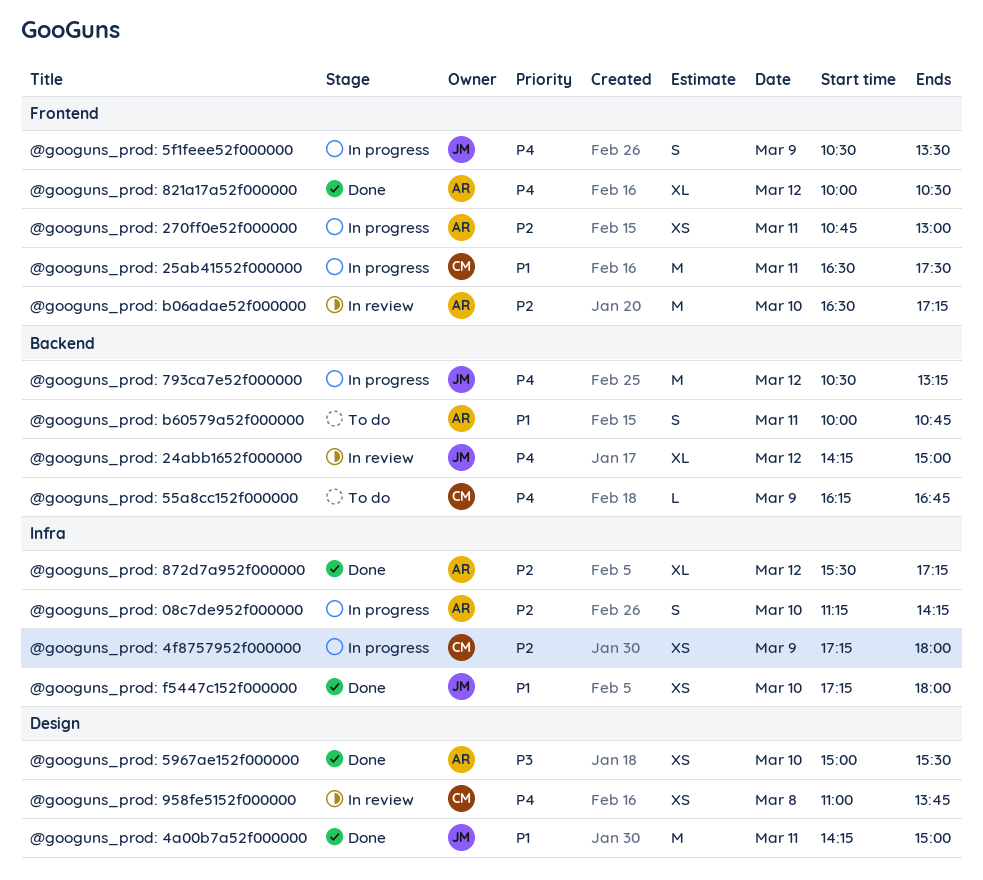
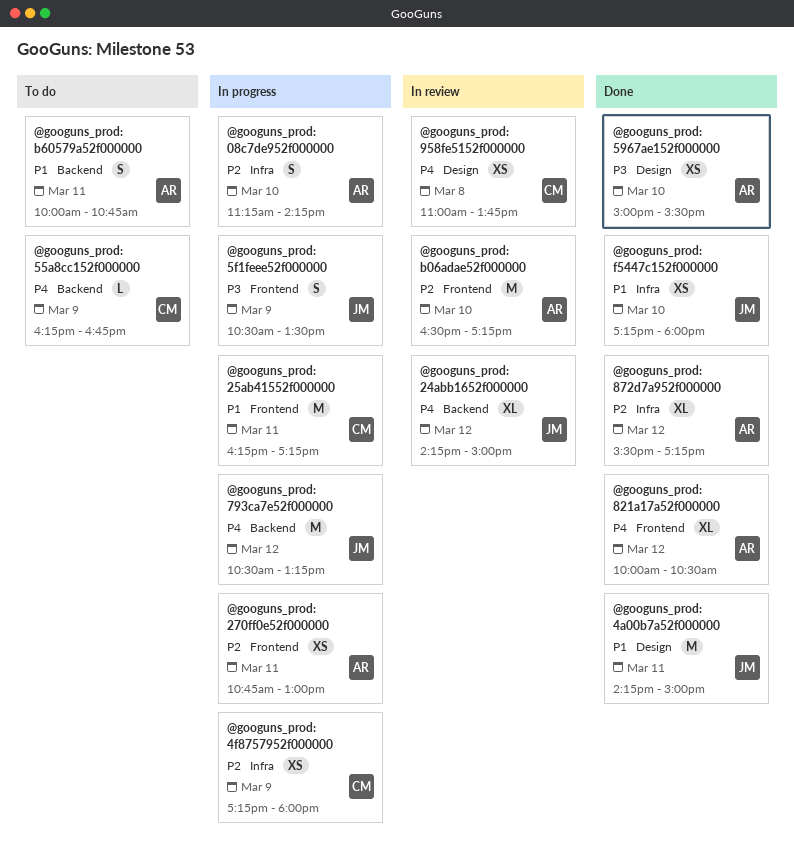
@googuns_prod: 25ab41552f000000, begins: 16:30 -> 16:15
@googuns_prod: 25ab41552f000000, ends: 17:30 -> 17:15
@googuns_prod: 5f1feee52f000000, priority: P4 -> P3

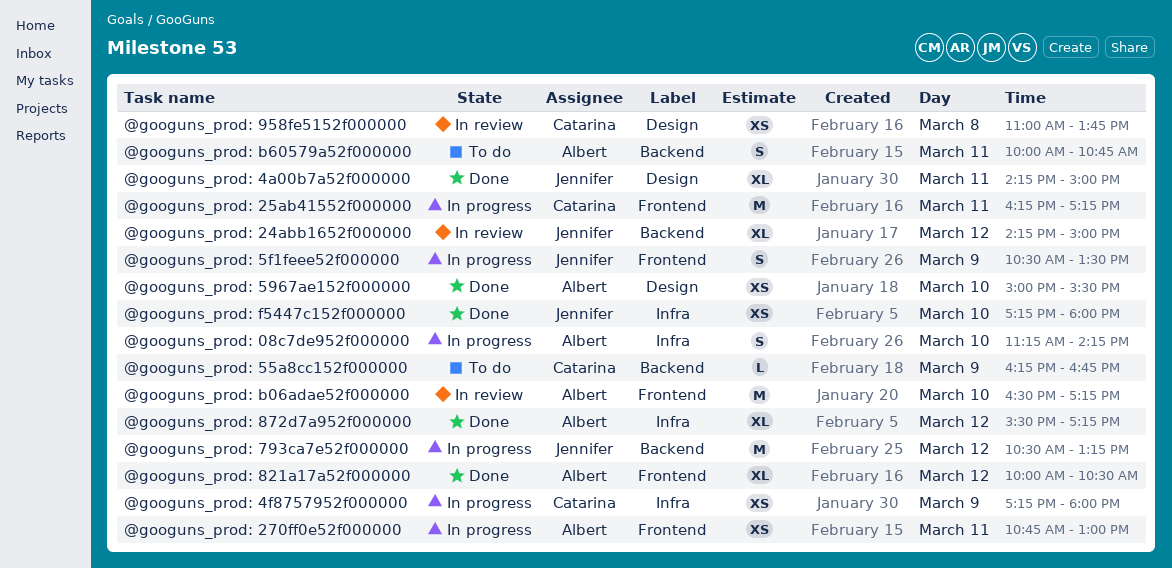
@googuns_prod: 4a00b7a52f000000, estimate: M -> XL

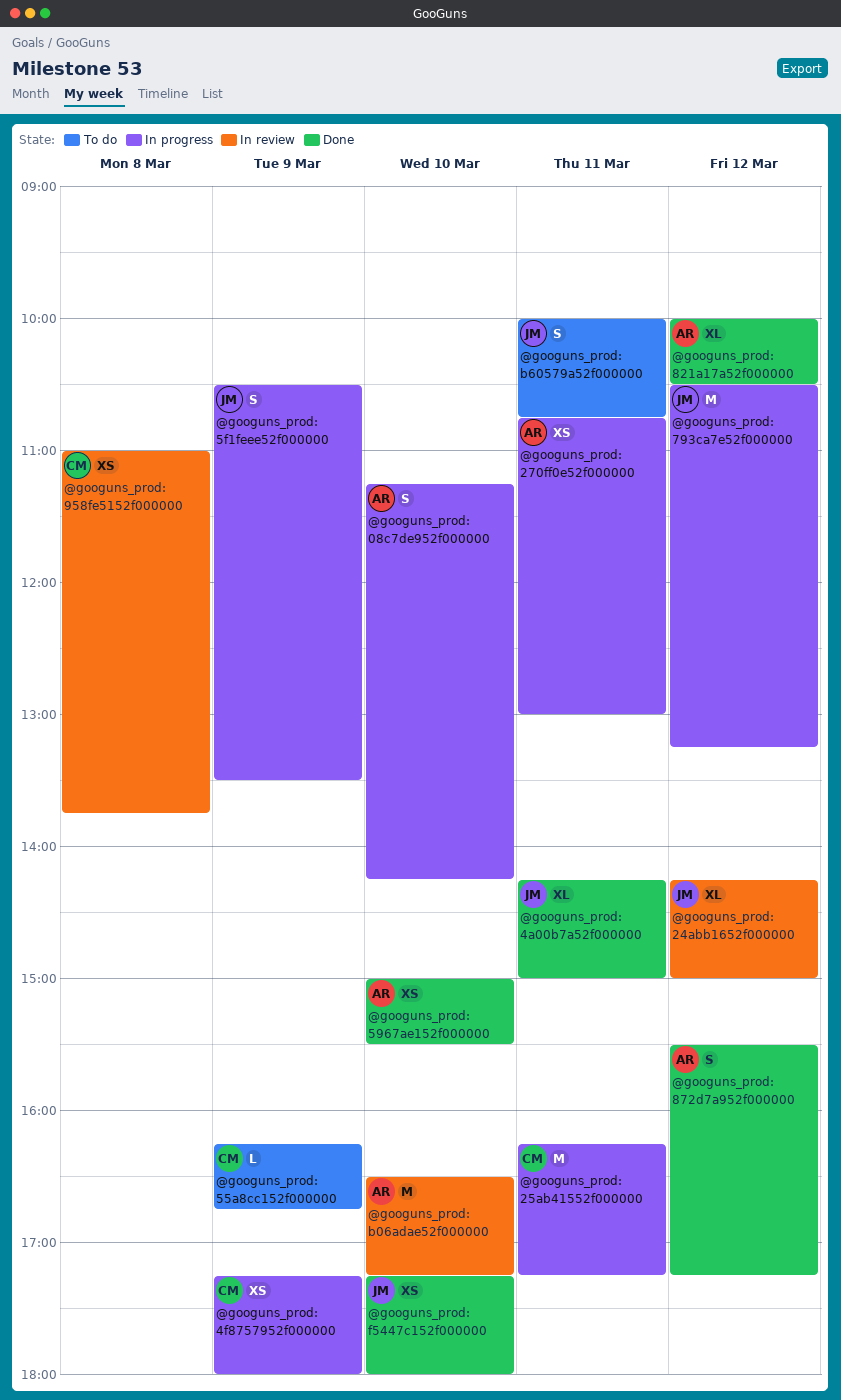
@googuns_prod: 872d7a952f000000, estimate: XL -> S
@googuns_prod: b60579a52f000000, owner: Albert -> Jennifer

